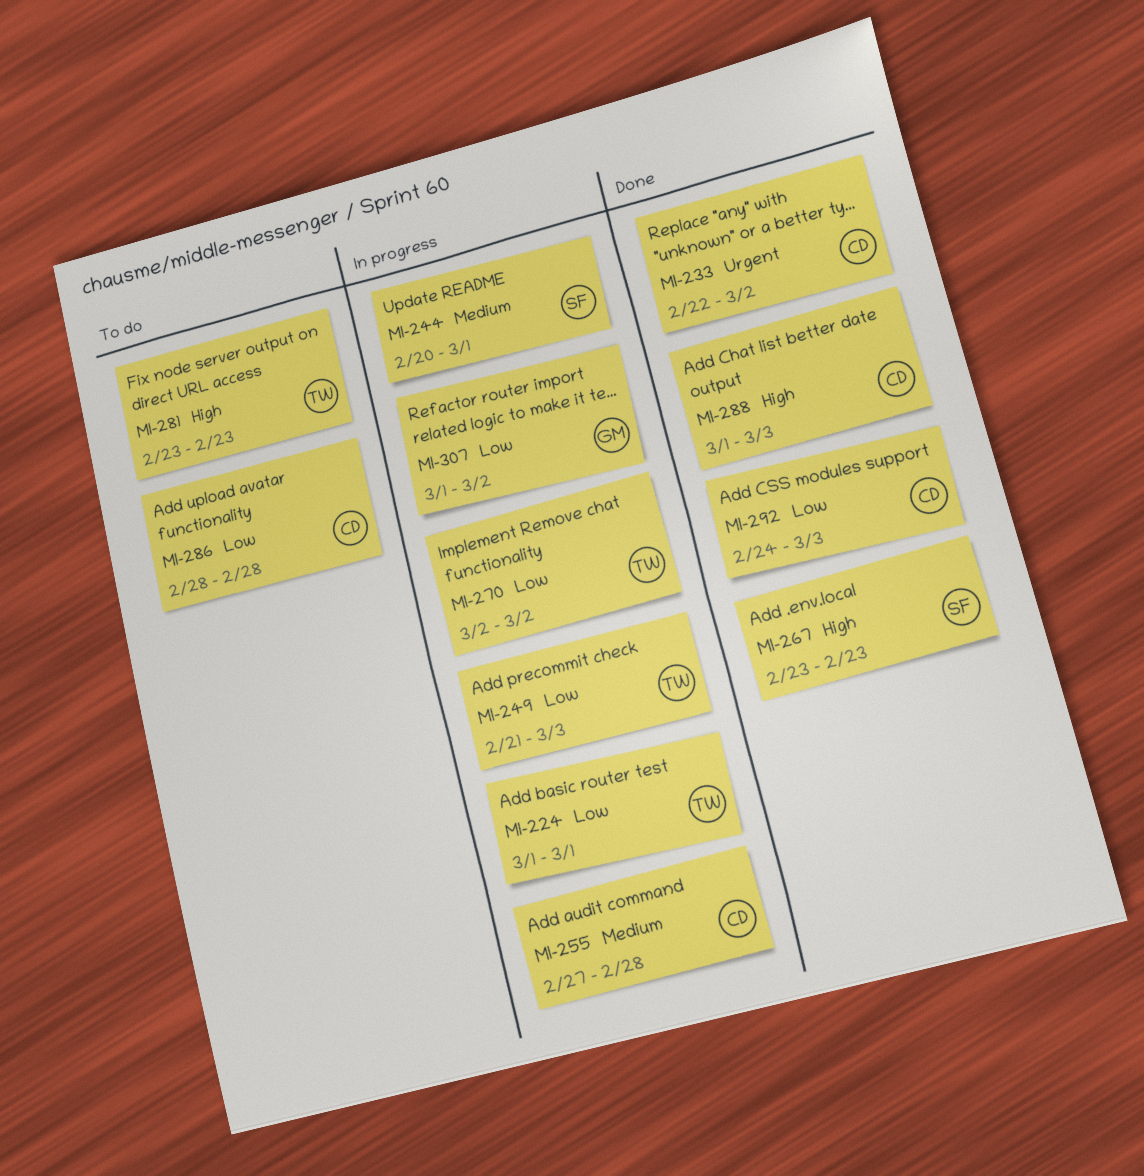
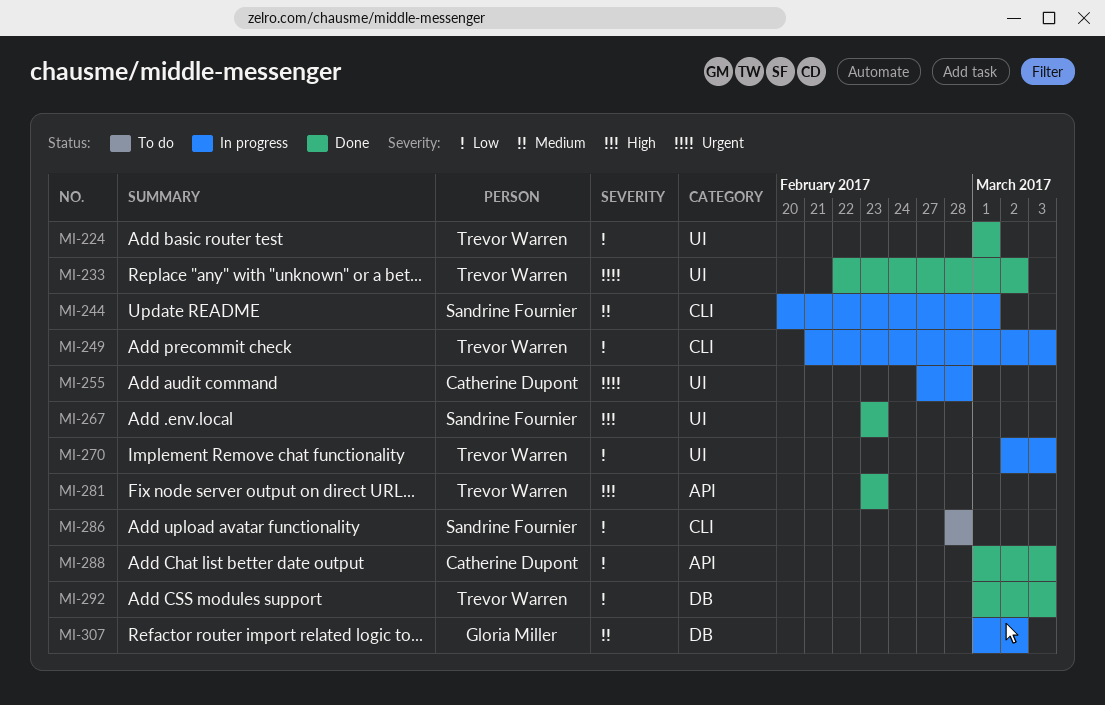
MI-224, status: In progress -> Done
MI-233, owner: Catherine Dupont -> Trevor Warren
MI-255, priority: Medium -> Urgent
MI-270, due: Mar 2 -> Mar 3
MI-281, status: To do -> Done
MI-286, owner: Catherine Dupont -> Sandrine Fournier
MI-288, priority: High -> Low
MI-292, owner: Catherine Dupont -> Trevor Warren
MI-292, start: Feb 24 -> Mar 1
MI-307, priority: Low -> Medium

